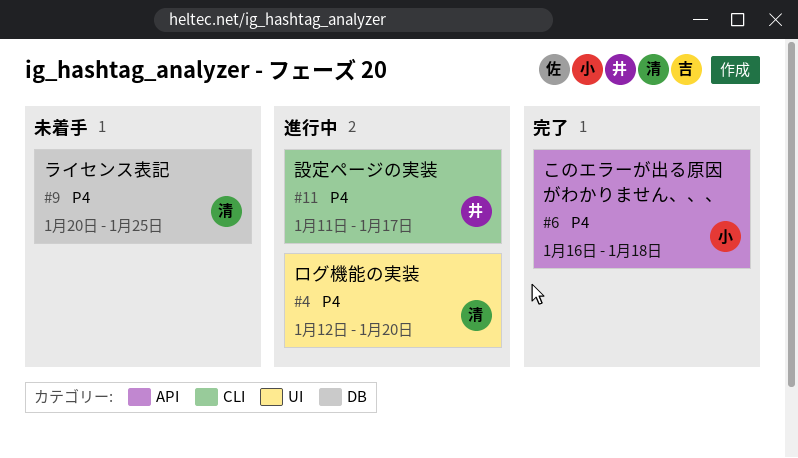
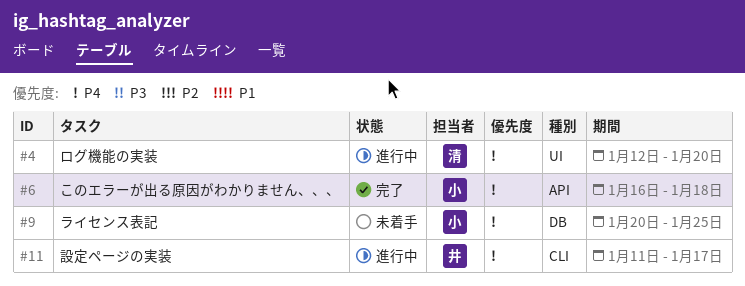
#9, owner: 清 -> 小

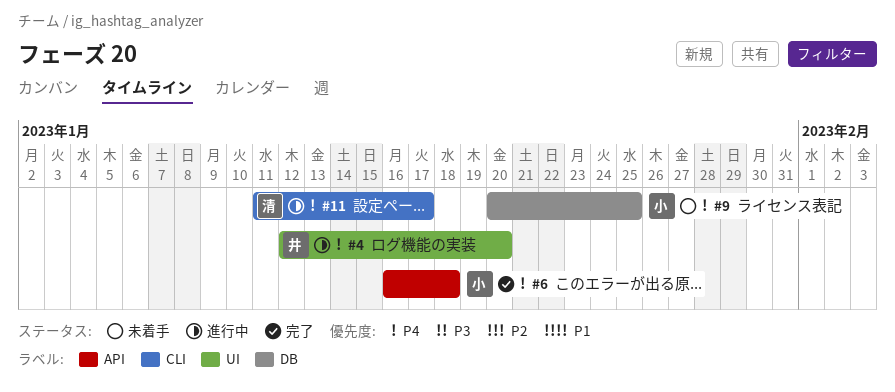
#4, owner: 清 -> 井
#11, owner: 井 -> 清

